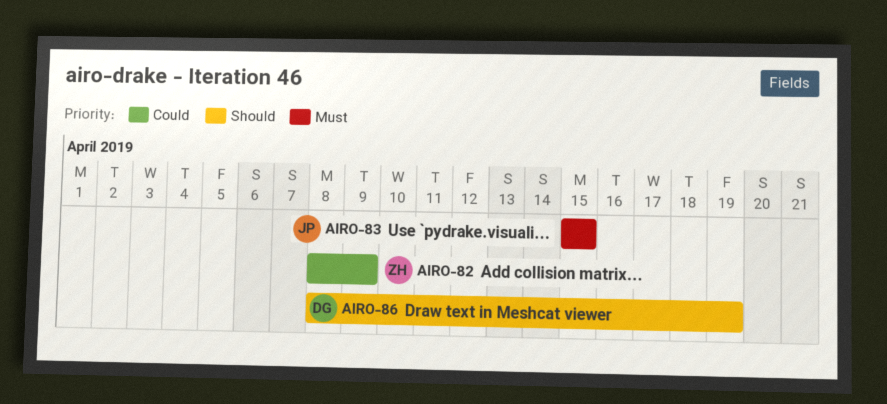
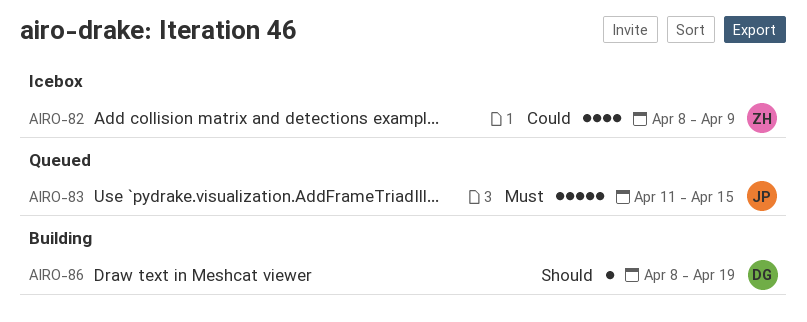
AIRO-83, start: Apr 15 -> Apr 11

